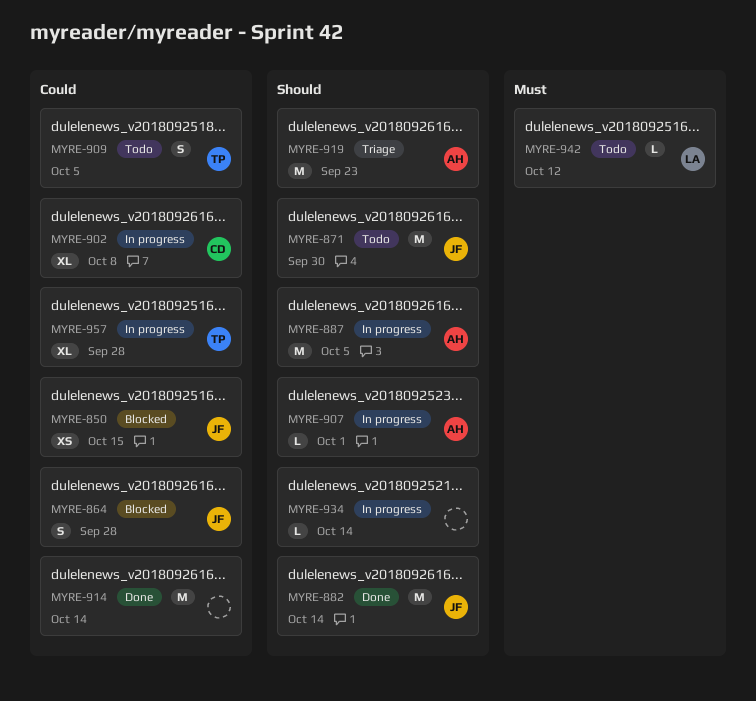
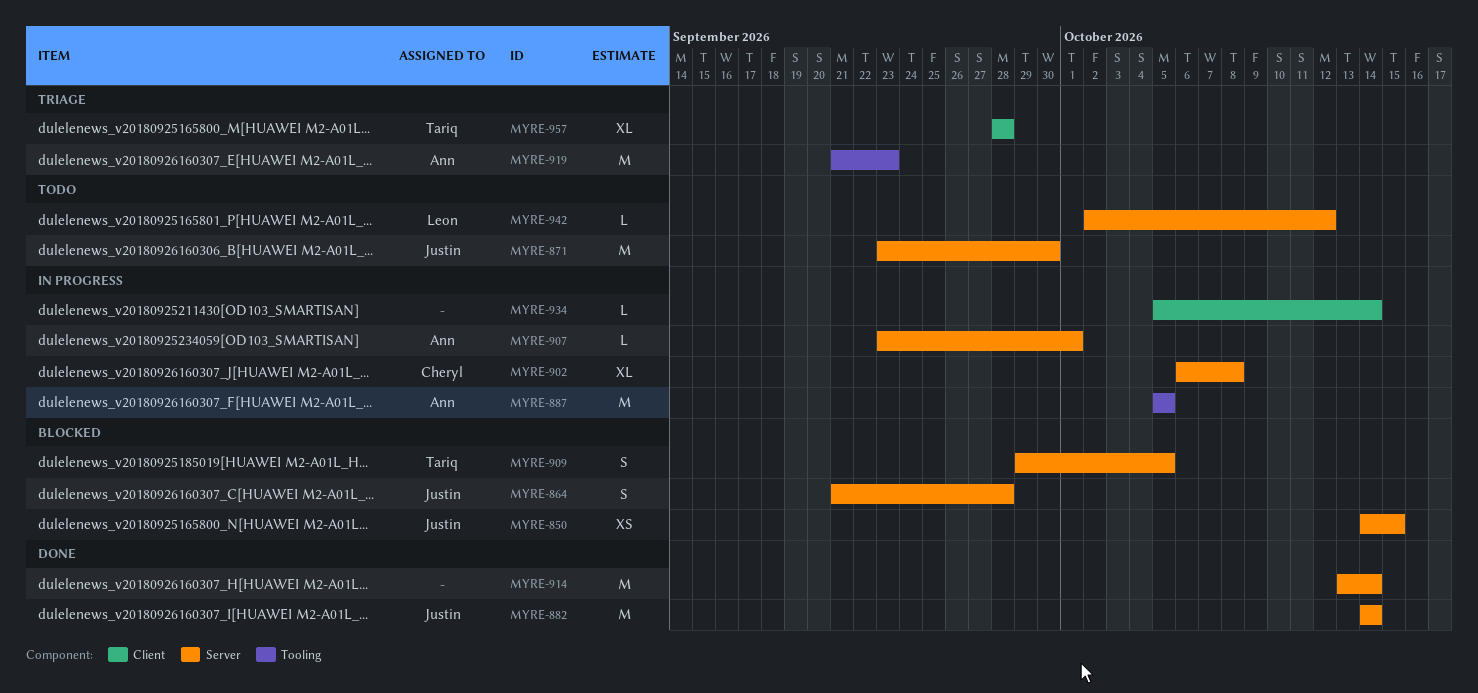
MYRE-909, status: Todo -> Blocked
MYRE-957, status: In progress -> Triage

